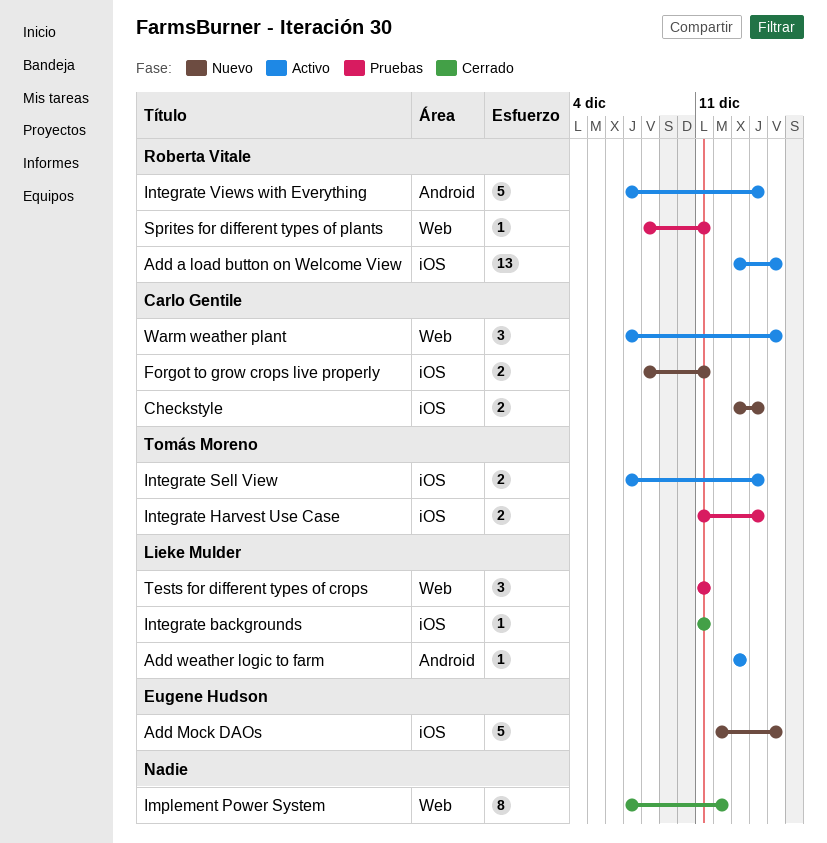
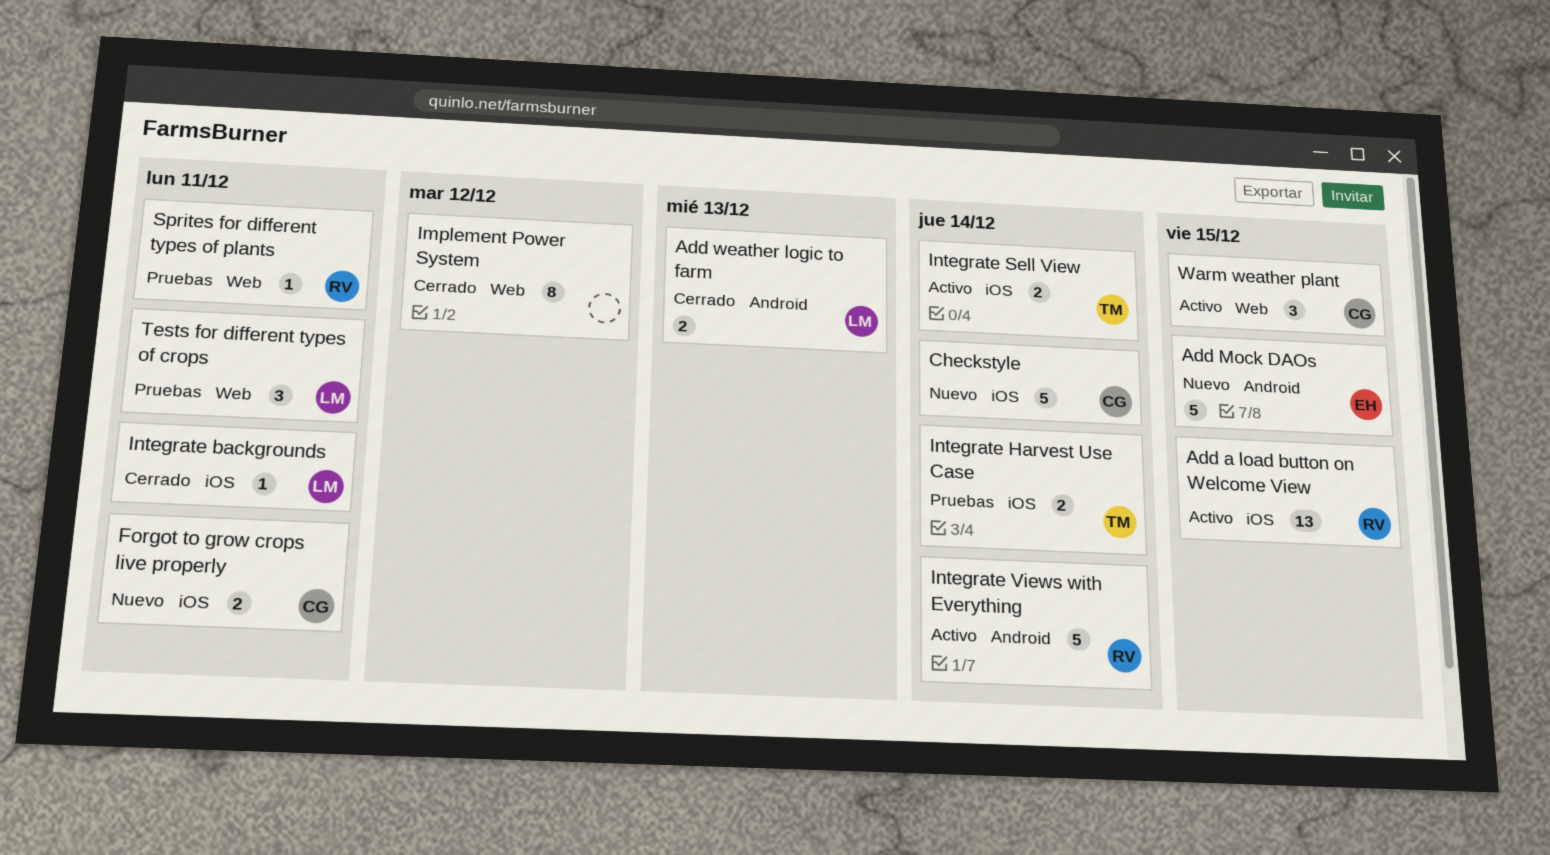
Add Mock DAOs, label: iOS -> Android
Add weather logic to farm, status: Activo -> Cerrado
Add weather logic to farm, estimate: 1 -> 2
Checkstyle, estimate: 2 -> 5

